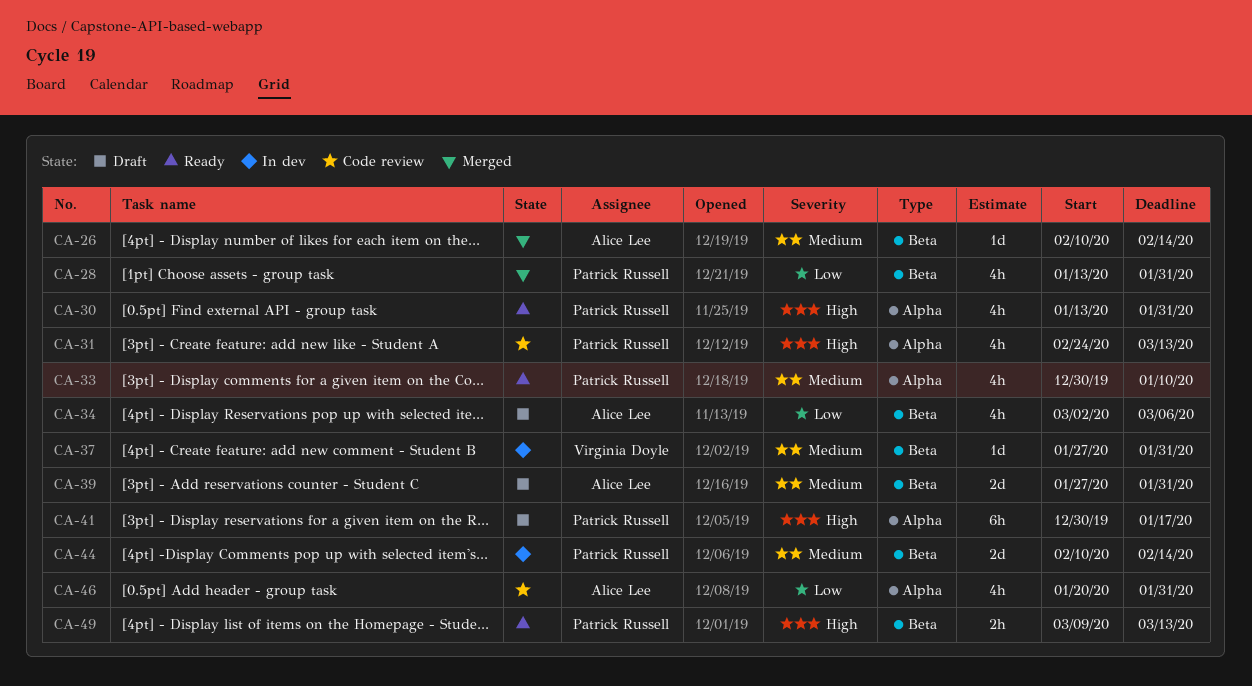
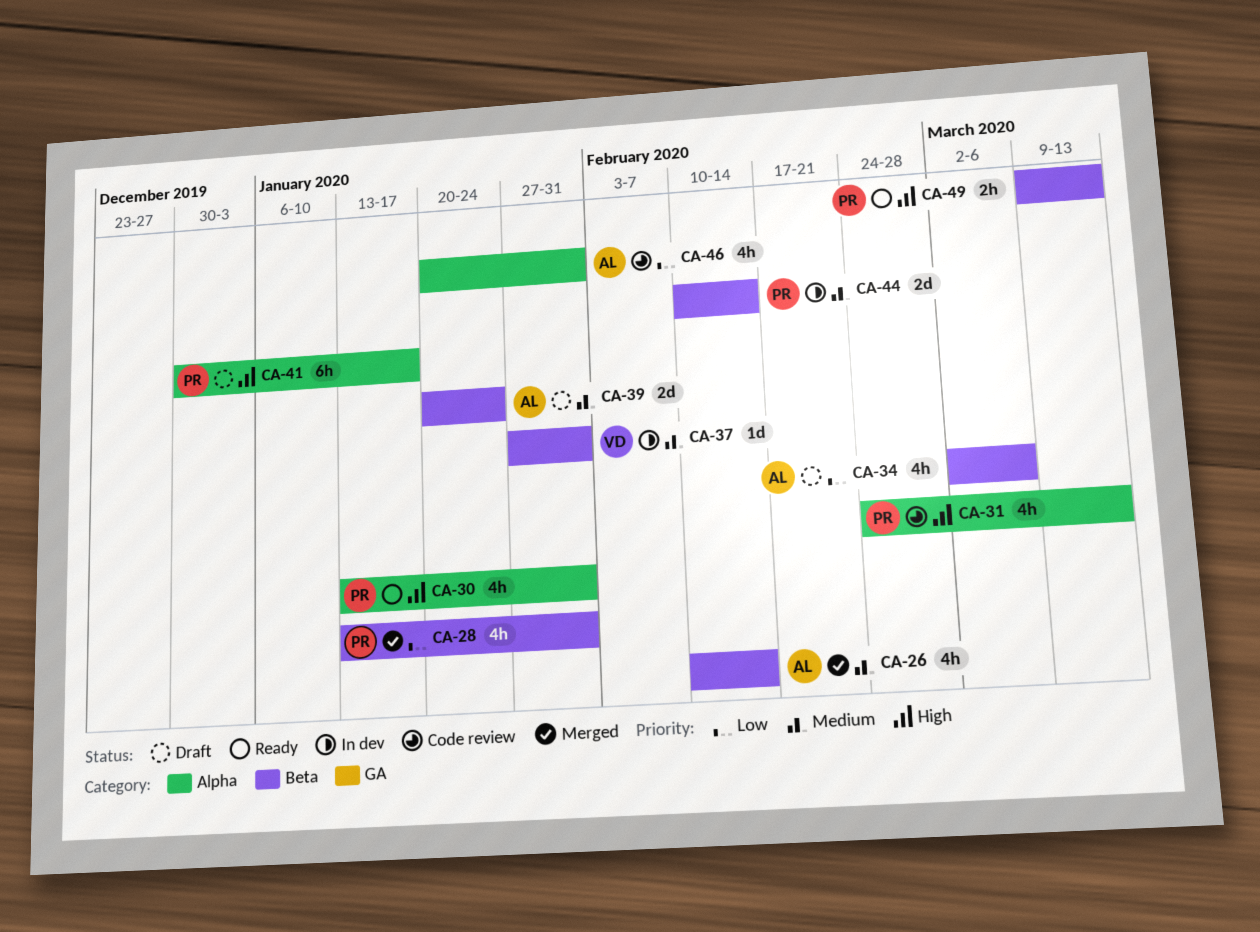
CA-26, estimate: 1d -> 4h
CA-33: present -> none
CA-39, start: Jan 27 -> Jan 20
CA-39, due: Jan 31 -> Jan 24

